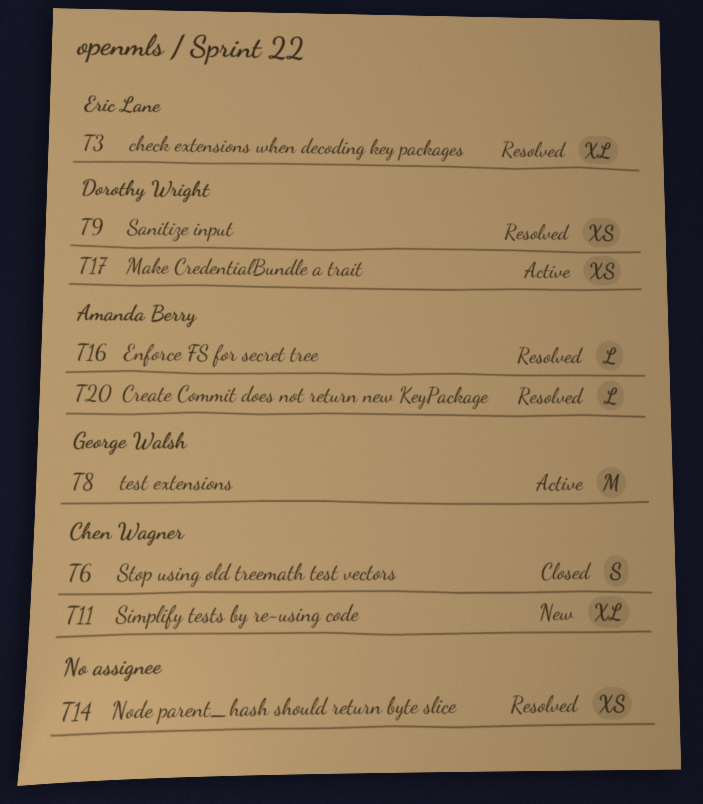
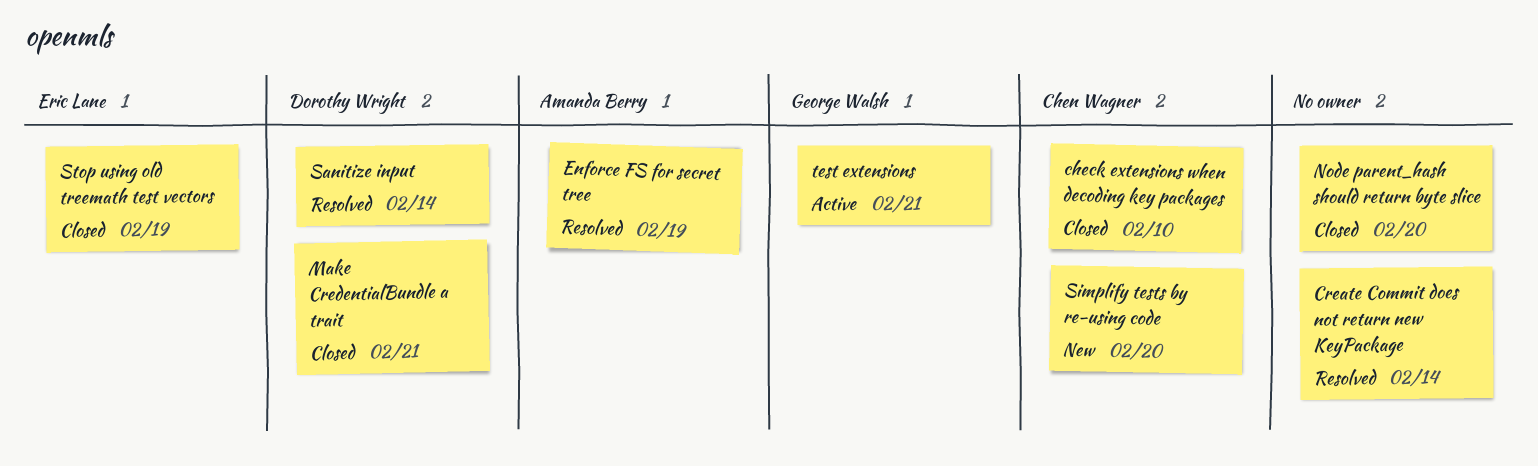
check extensions when decoding key packages, status: Resolved -> Closed
check extensions when decoding key packages, owner: Eric Lane -> Chen Wagner
Create Commit does not return new KeyPackage, owner: Amanda Berry -> none
Make CredentialBundle a trait, status: Active -> Closed
Node parent_hash should return byte slice, status: Resolved -> Closed
Stop using old treemath test vectors, owner: Chen Wagner -> Eric Lane

